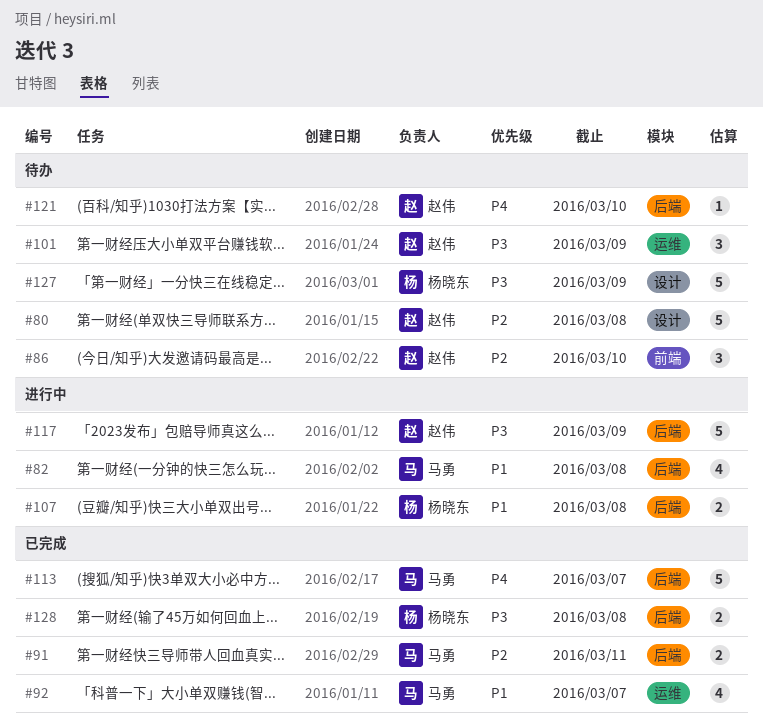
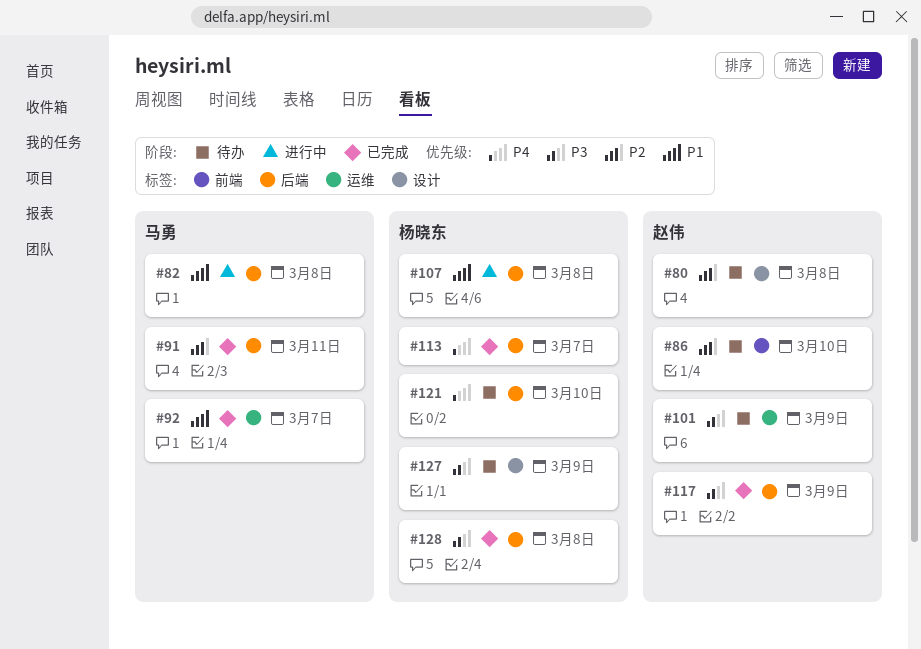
#113, owner: 马勇 -> 杨晓东
#117, status: 进行中 -> 已完成
#121, owner: 赵伟 -> 杨晓东

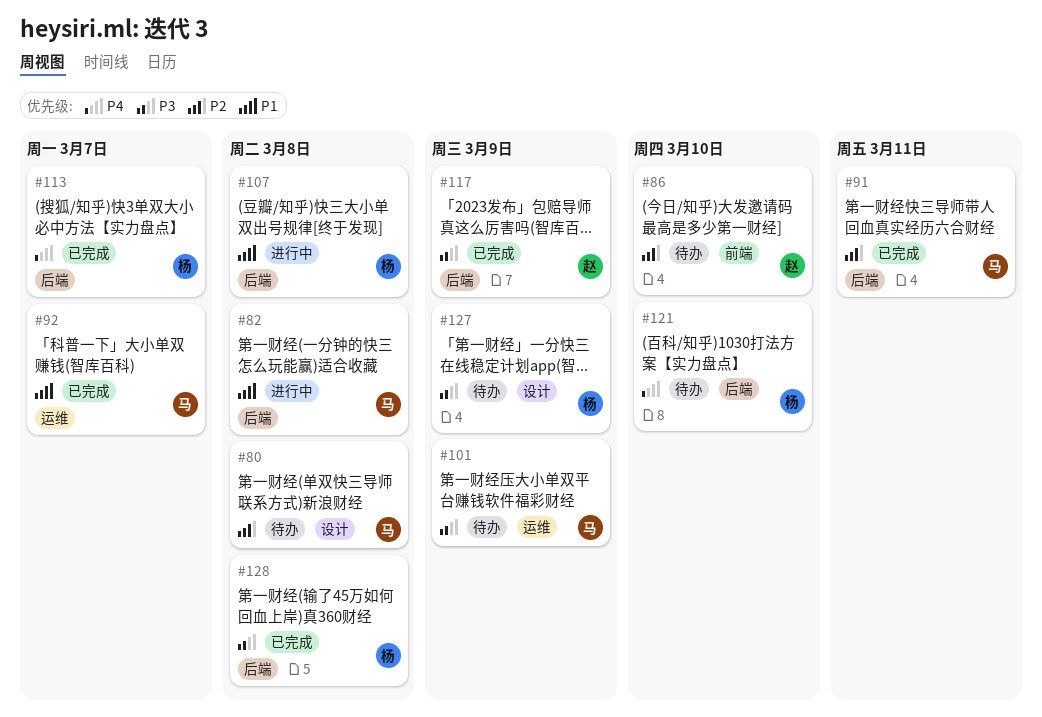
#80, owner: 赵伟 -> 马勇
#101, owner: 赵伟 -> 马勇

